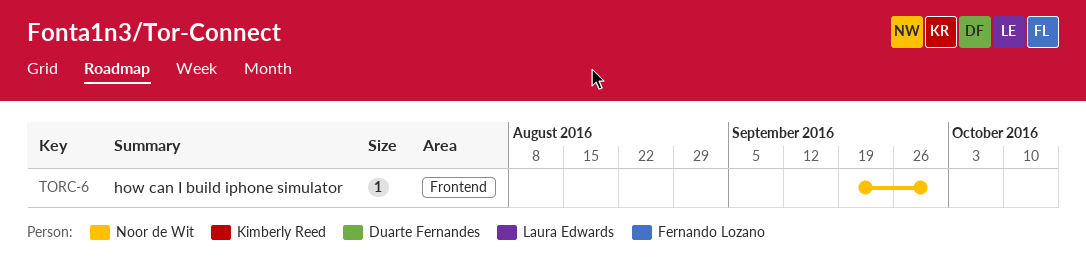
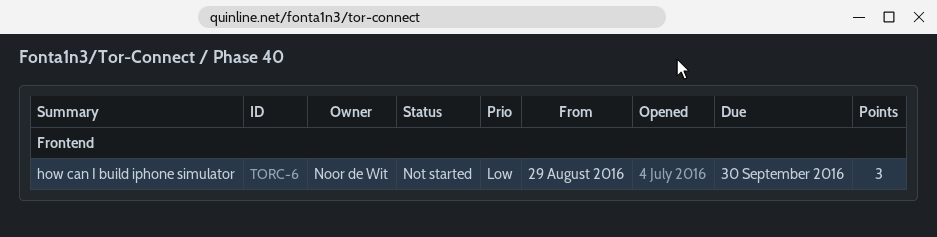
TORC-6, estimate: 1 -> 3
TORC-6, start: Sep 19 -> Aug 29

